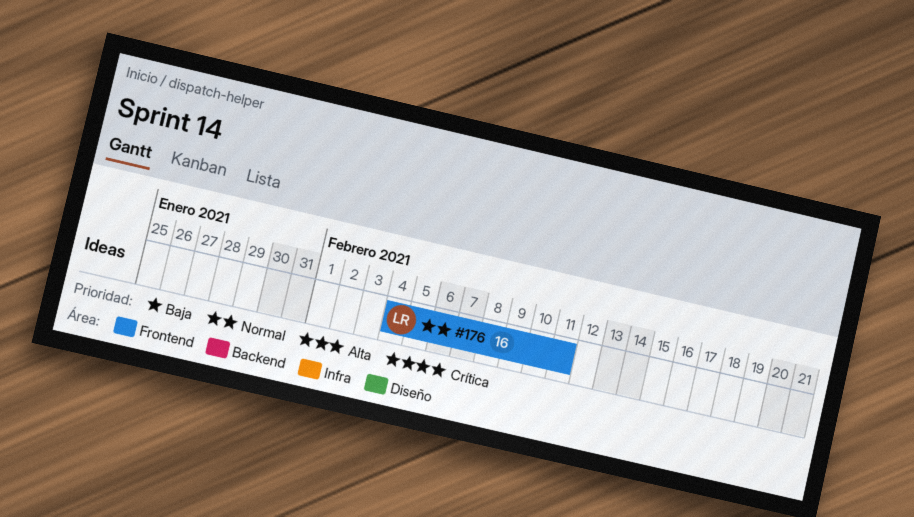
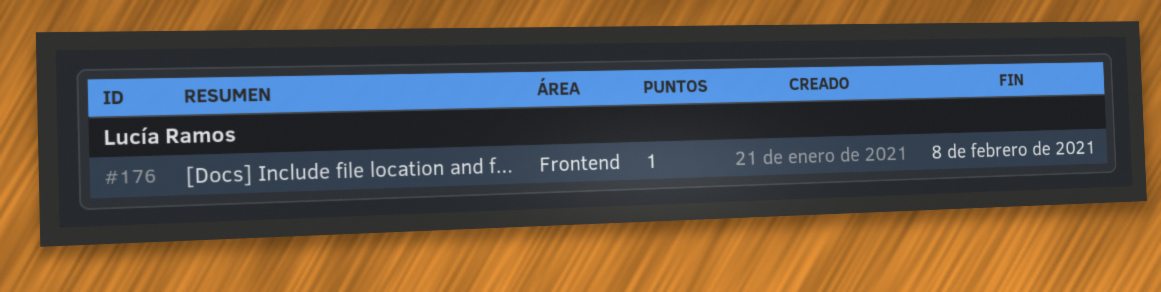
#176, estimate: 16 -> 1
#176, due: Feb 11 -> Feb 8

